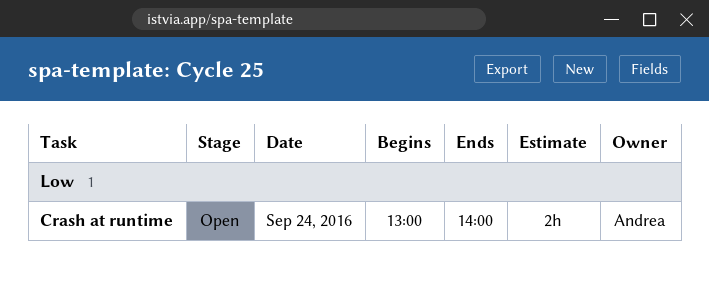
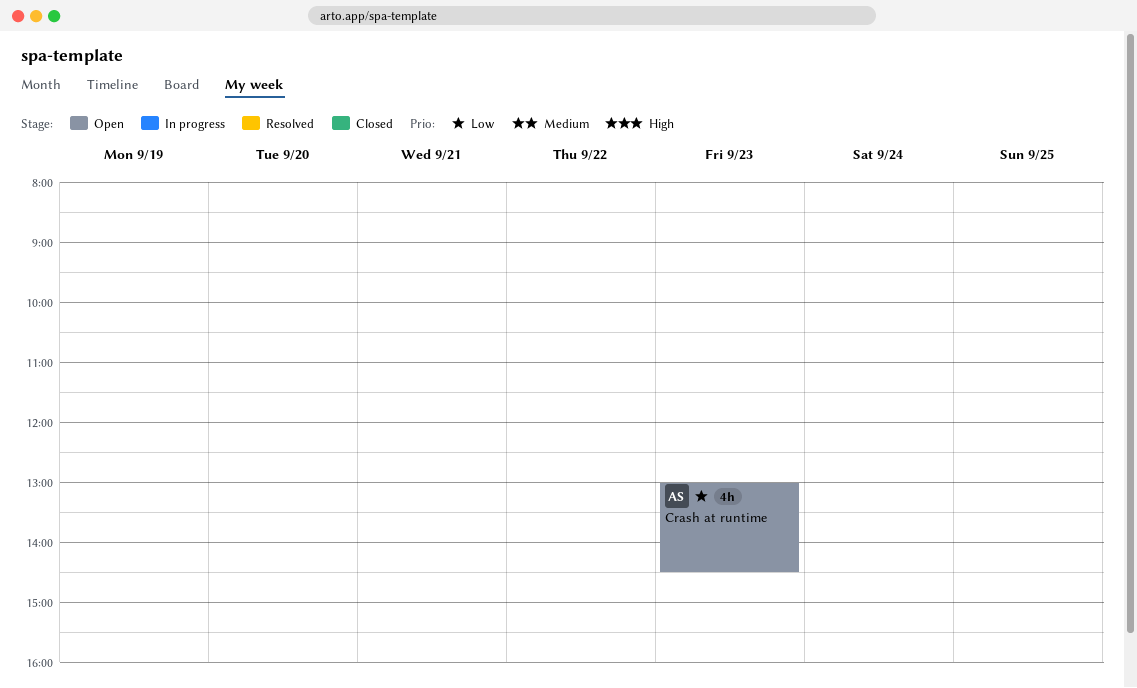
Crash at runtime, estimate: 2h -> 4h
Crash at runtime, day: Sep 24 -> Sep 23
Crash at runtime, ends: 14:00 -> 14:30

